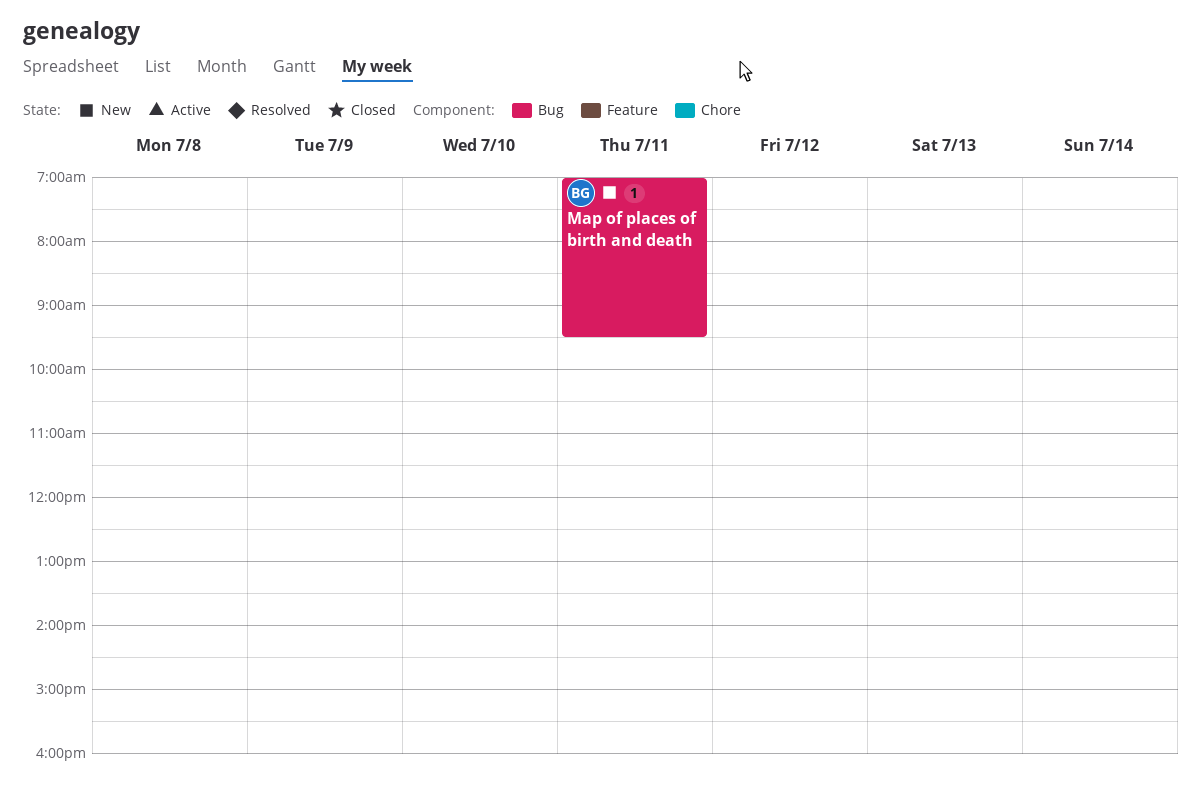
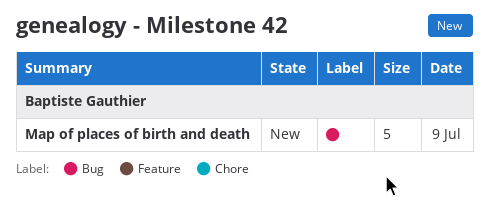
Map of places of birth and death, estimate: 1 -> 5
Map of places of birth and death, day: Jul 11 -> Jul 9

